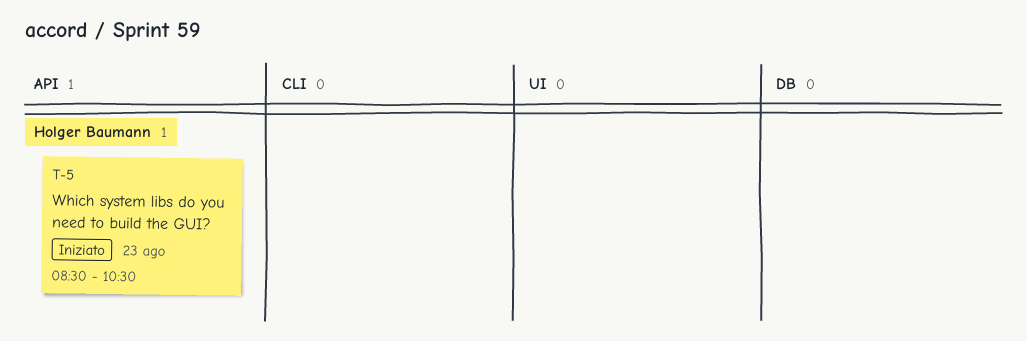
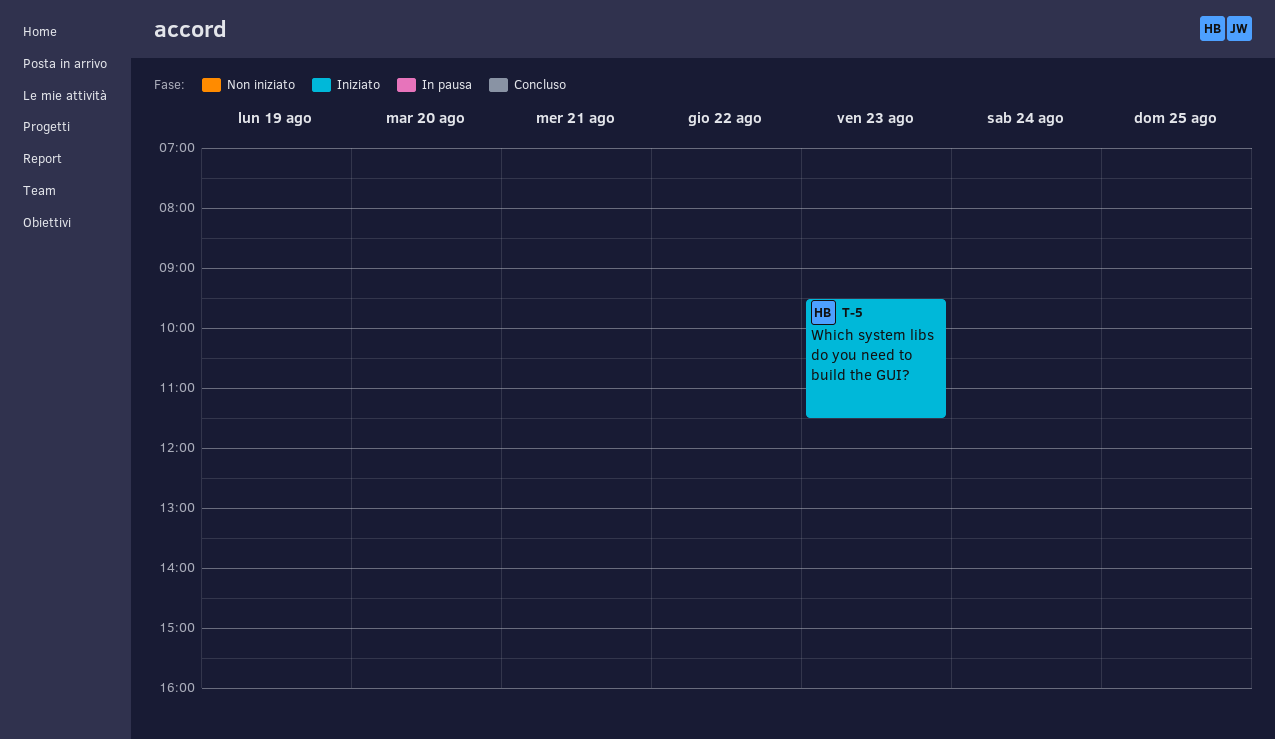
T-5, begins: 08:30 -> 09:30
T-5, ends: 10:30 -> 11:30

